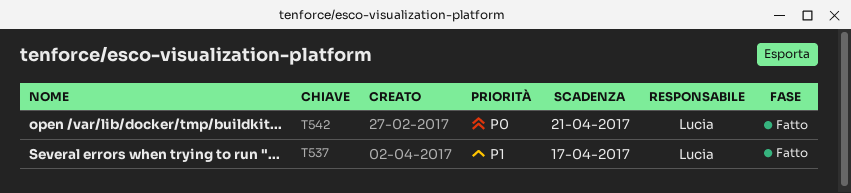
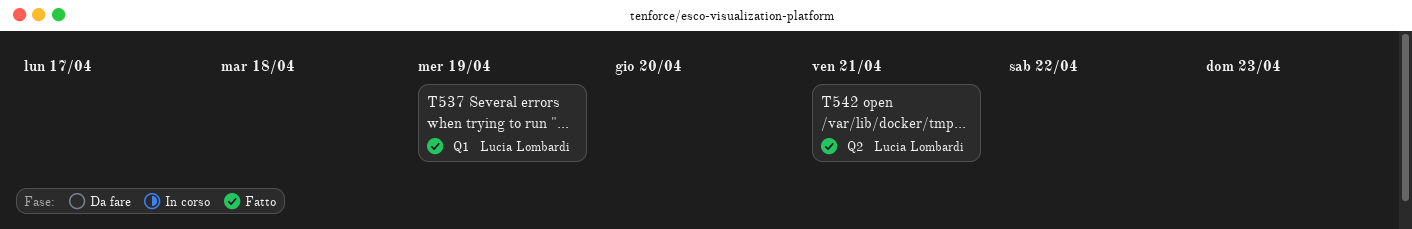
T537, due: Apr 17 -> Apr 19

